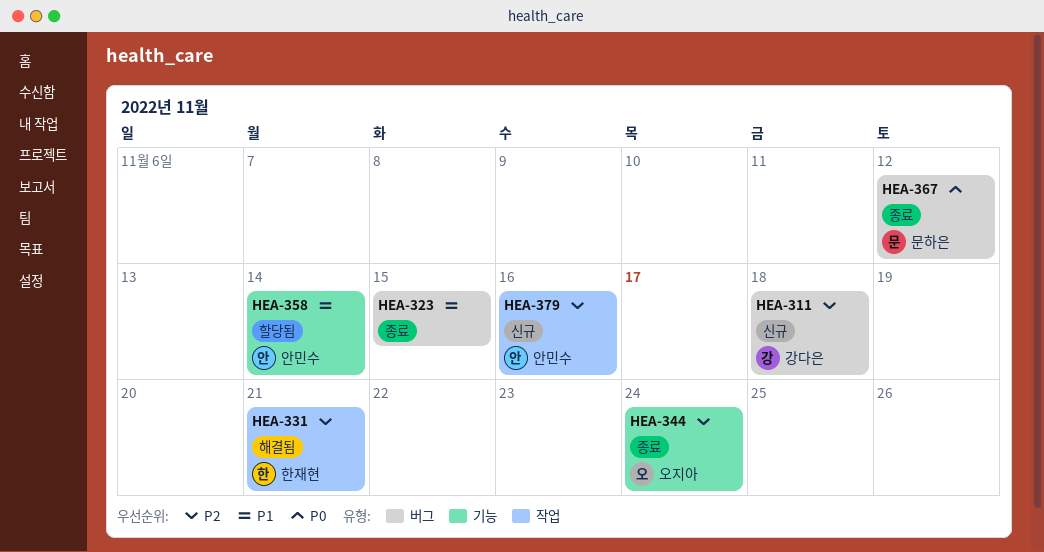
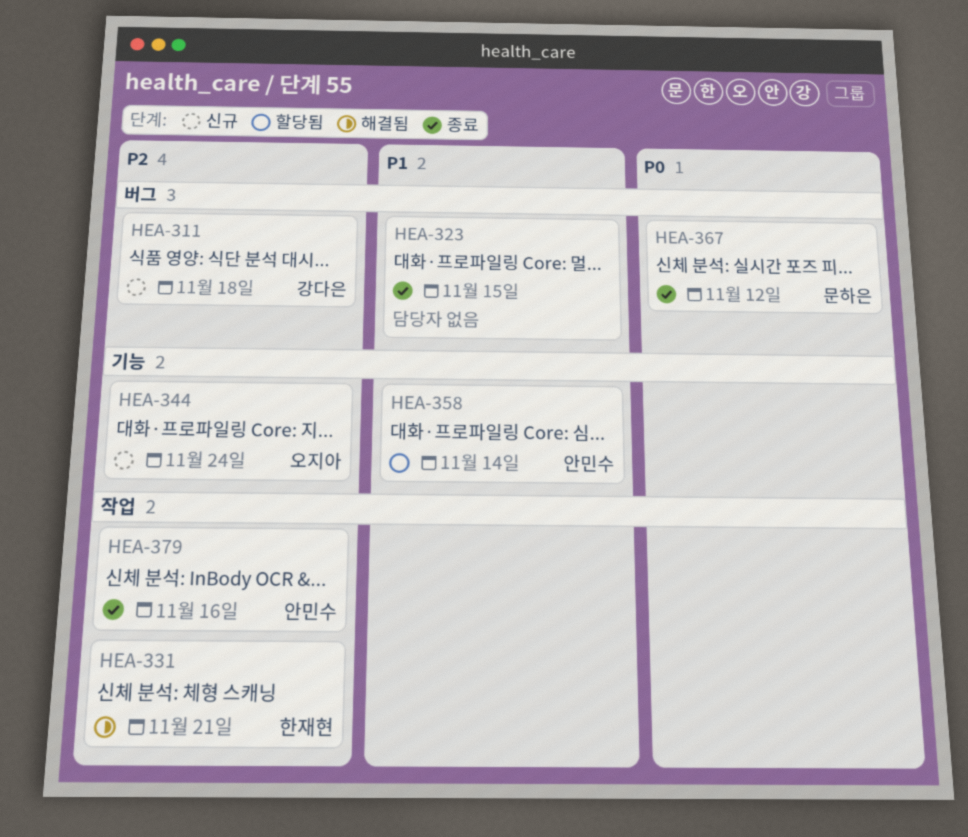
HEA-344, status: 종료 -> 신규
HEA-379, status: 신규 -> 종료

